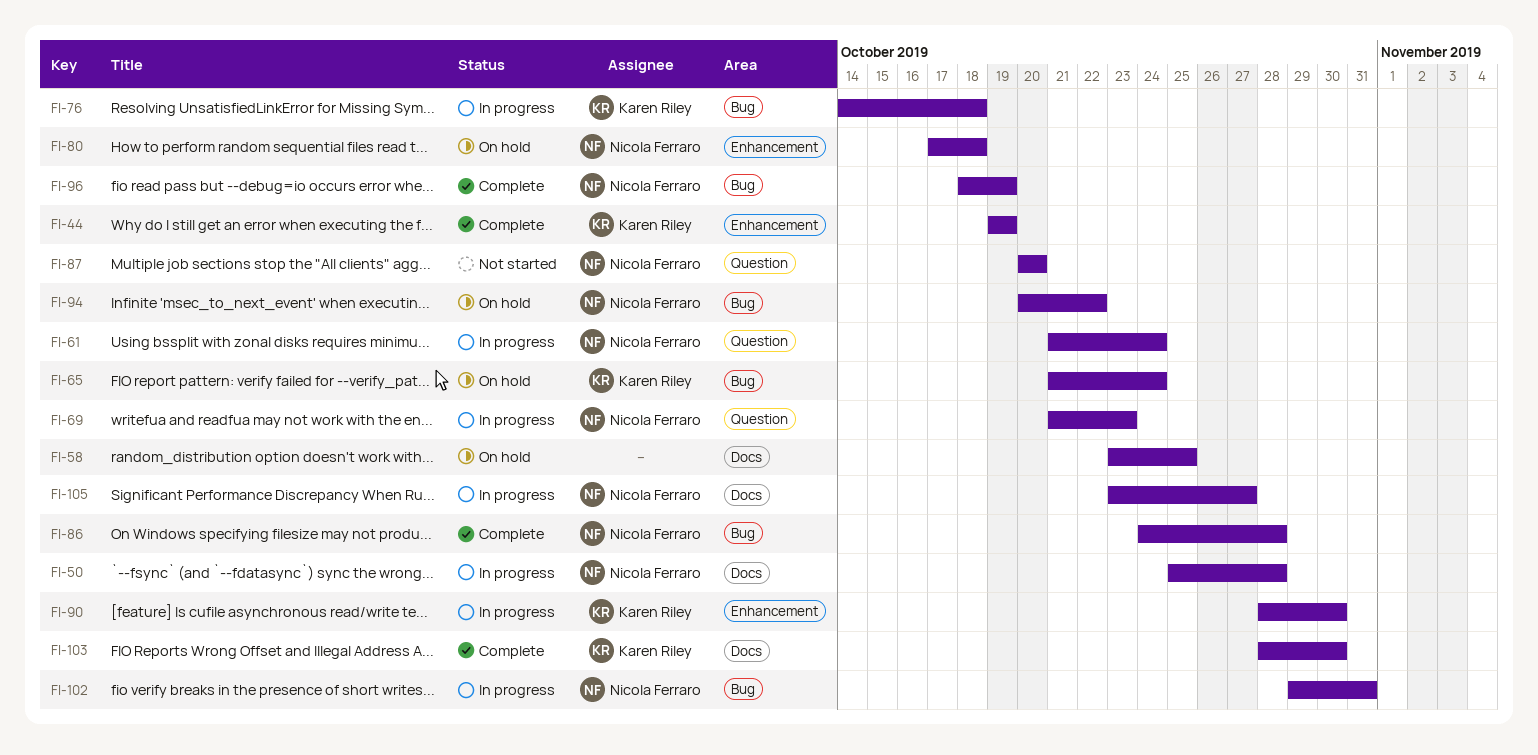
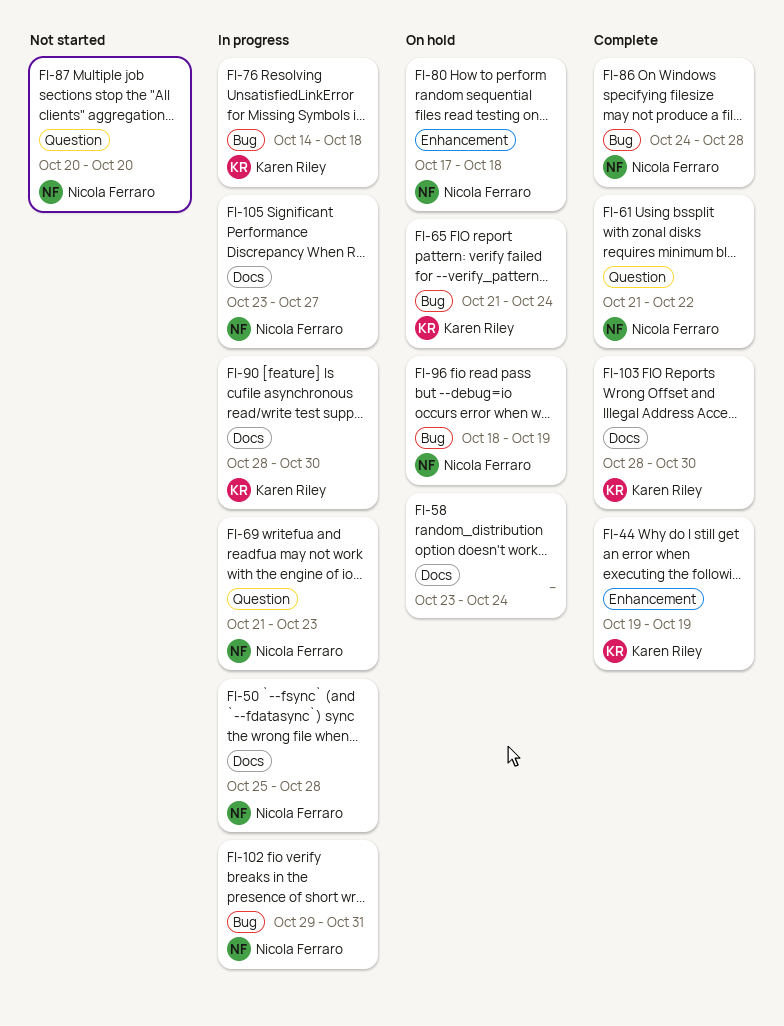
FI-58, due: Oct 25 -> Oct 24
FI-61, status: In progress -> Complete
FI-61, due: Oct 24 -> Oct 22
FI-90, label: Enhancement -> Docs
FI-94: present -> none
FI-96, status: Complete -> On hold

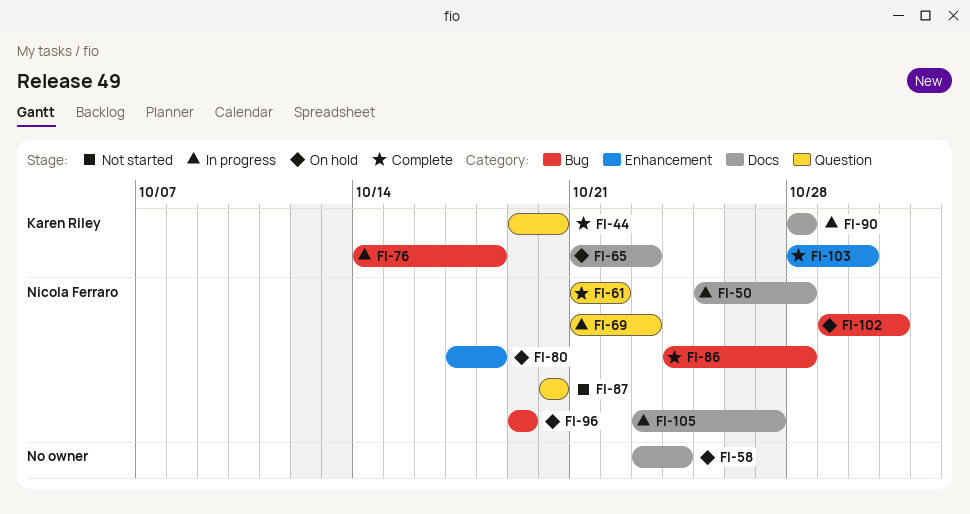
FI-44, label: Enhancement -> Question
FI-44, due: Oct 19 -> Oct 20
FI-65, label: Bug -> Docs
FI-65, due: Oct 24 -> Oct 23
FI-90, due: Oct 30 -> Oct 28
FI-96, start: Oct 18 -> Oct 19
FI-102, status: In progress -> On hold
FI-103, label: Docs -> Enhancement

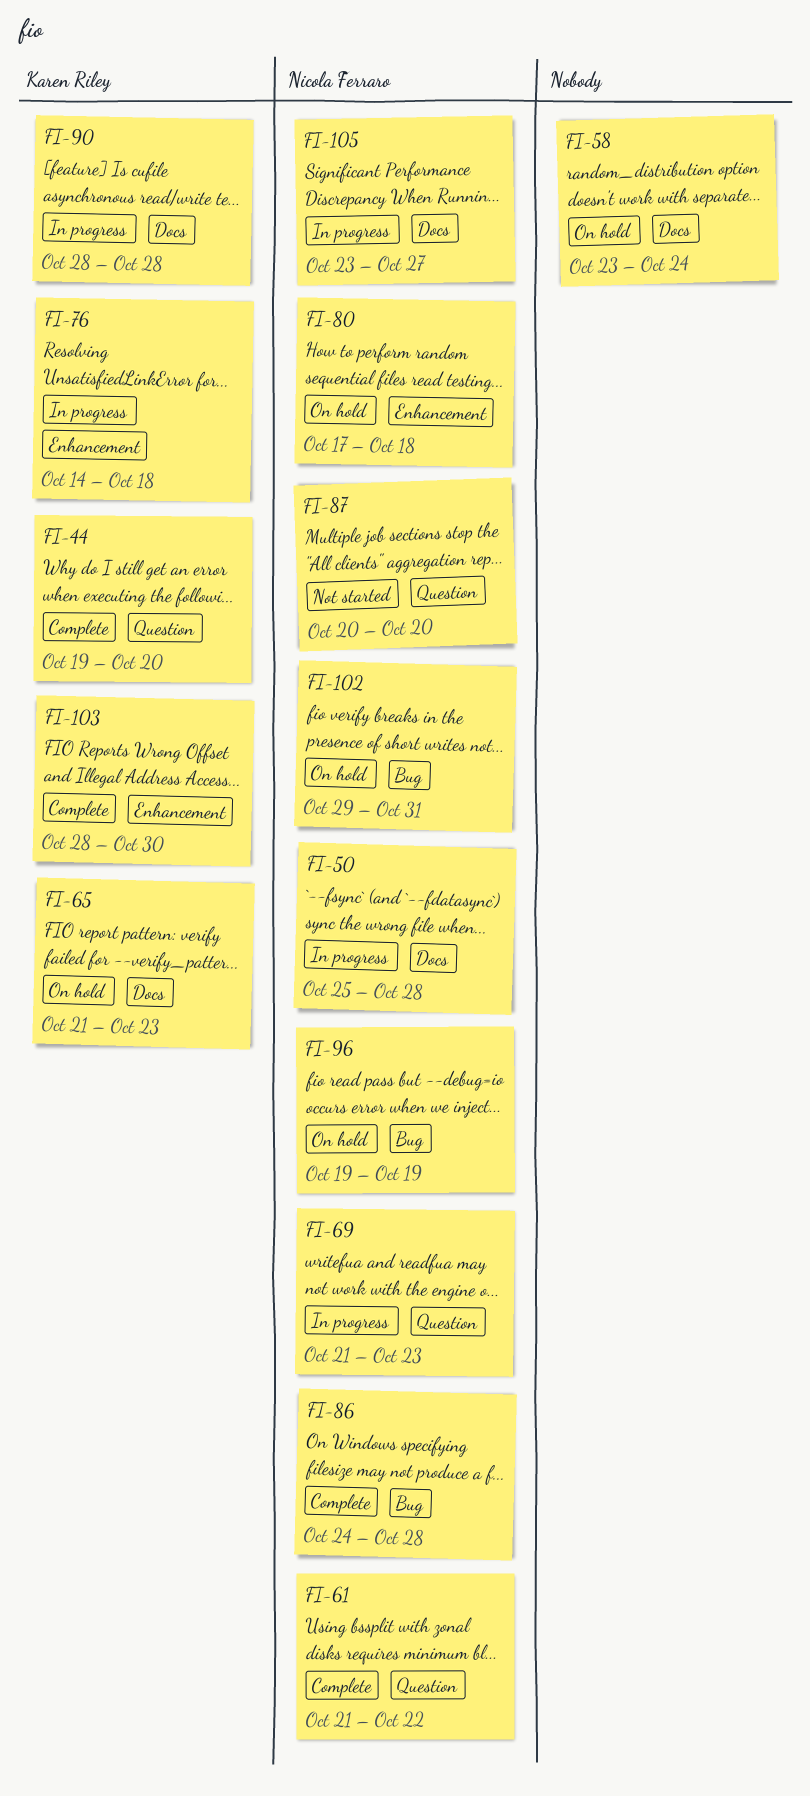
FI-76, label: Bug -> Enhancement

